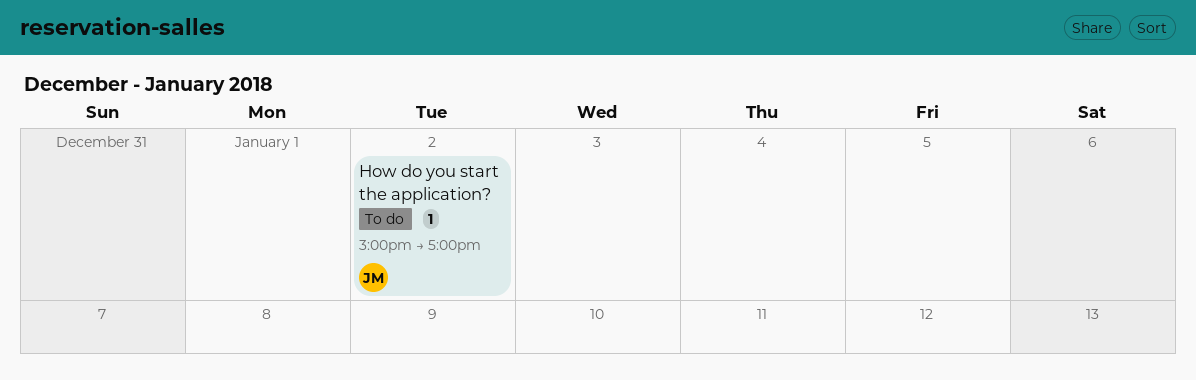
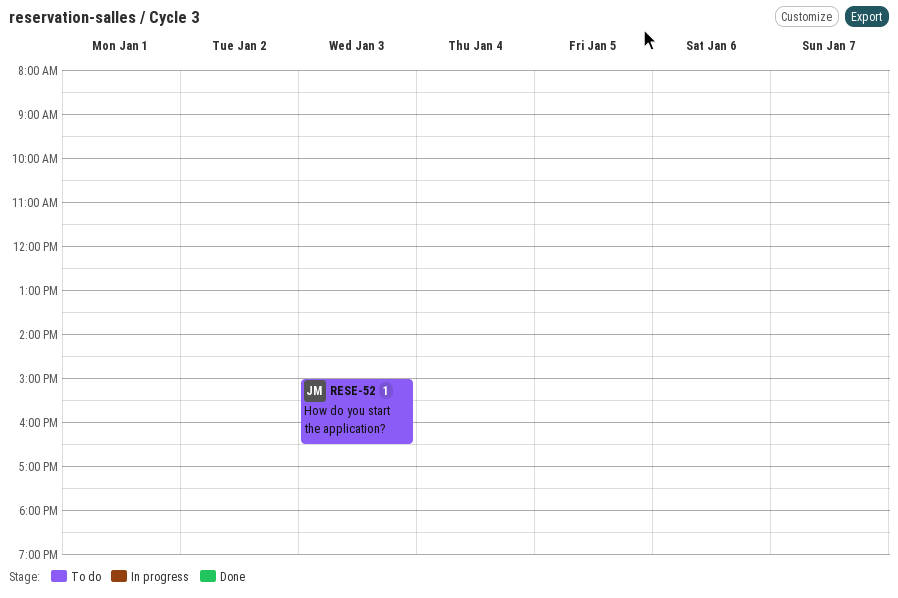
How do you start the application?, day: Jan 2 -> Jan 3
How do you start the application?, ends: 17:00 -> 16:30

